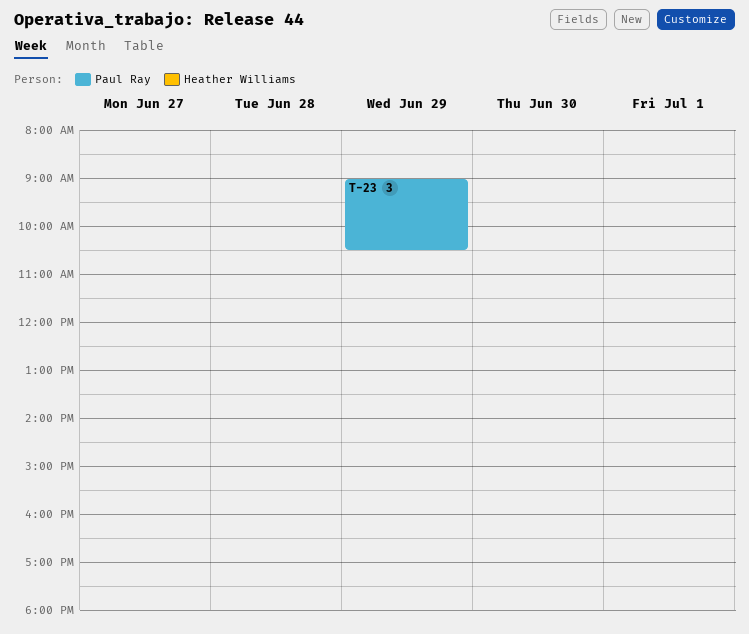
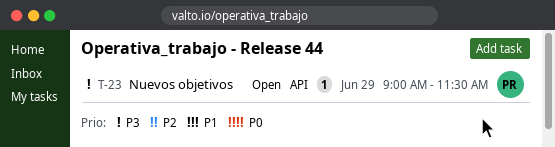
T-23, estimate: 3 -> 1
T-23, ends: 10:30 -> 11:30

